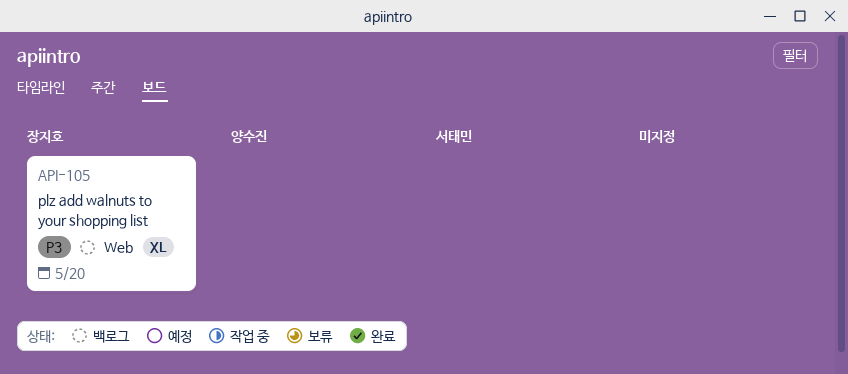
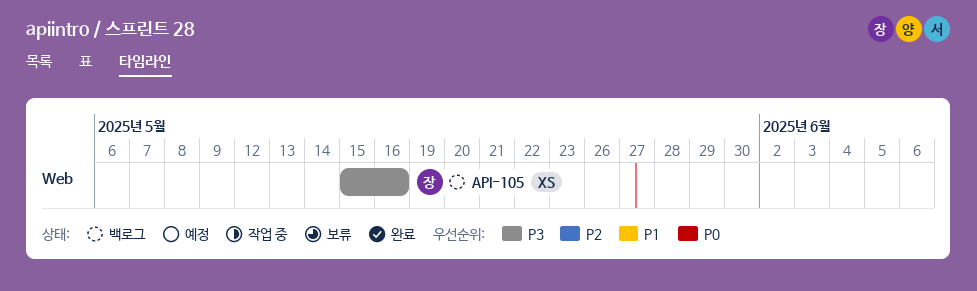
API-105, estimate: XL -> XS
API-105, due: May 20 -> May 16

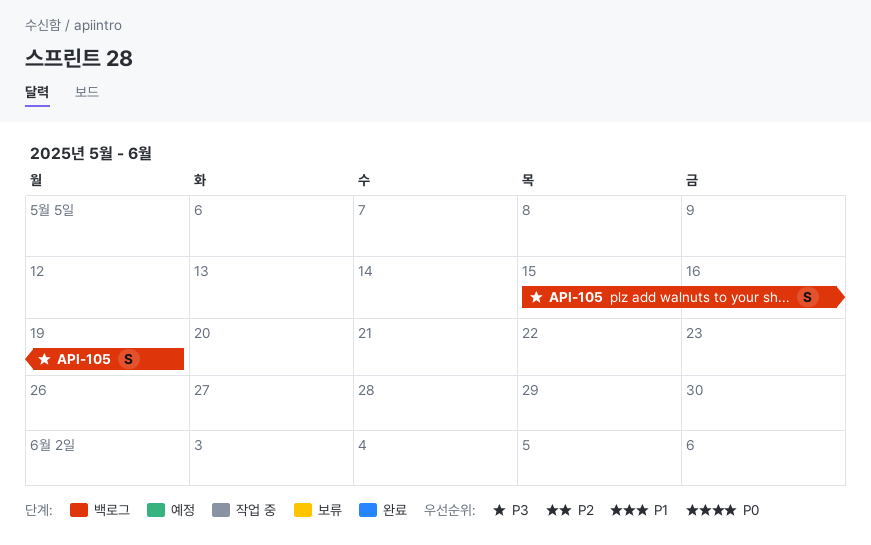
API-105, estimate: XS -> S
API-105, due: May 16 -> May 19

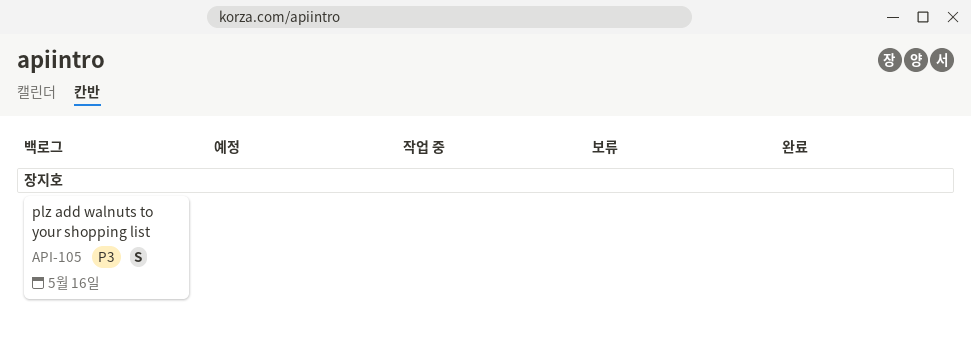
API-105, due: May 19 -> May 16

